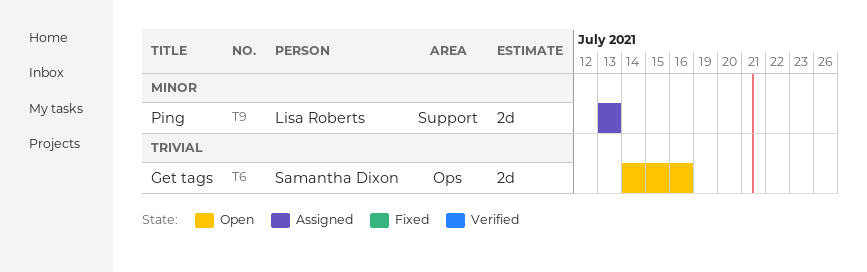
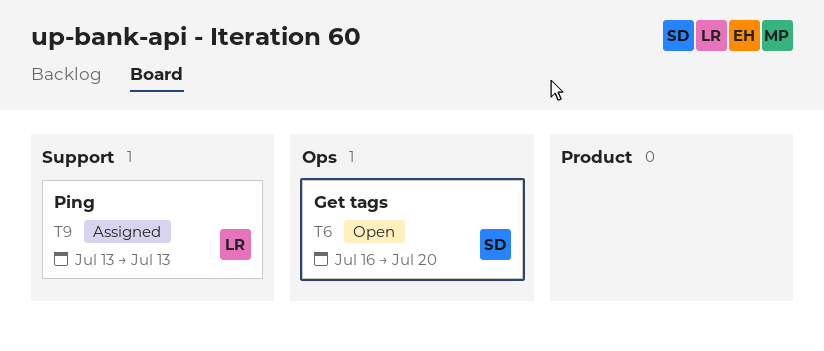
T6, start: Jul 14 -> Jul 16
T6, due: Jul 16 -> Jul 20

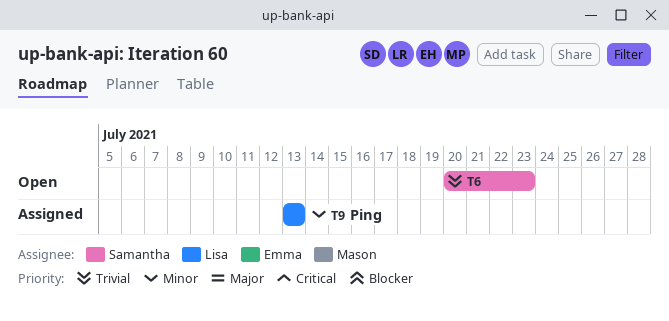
T6, start: Jul 16 -> Jul 20
T6, due: Jul 20 -> Jul 23

